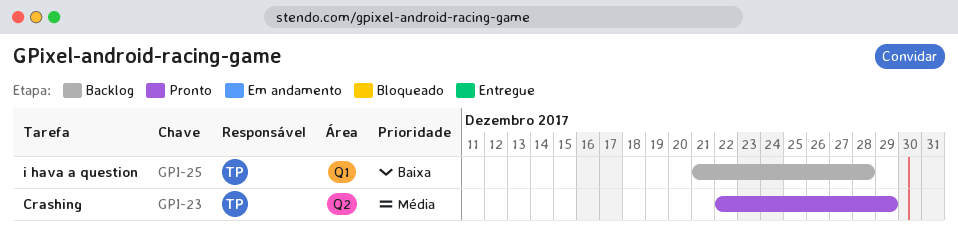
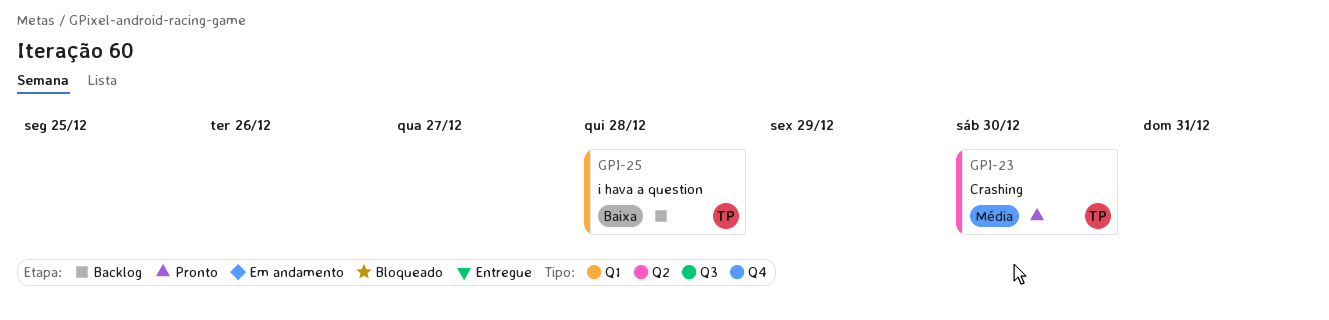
GPI-23, due: Dec 29 -> Dec 30

